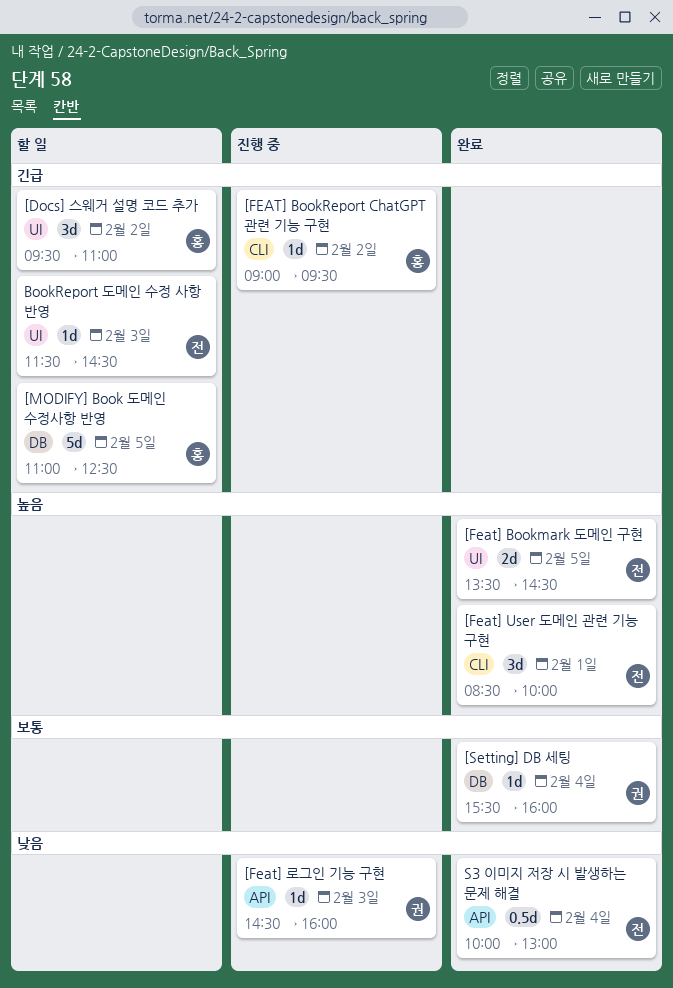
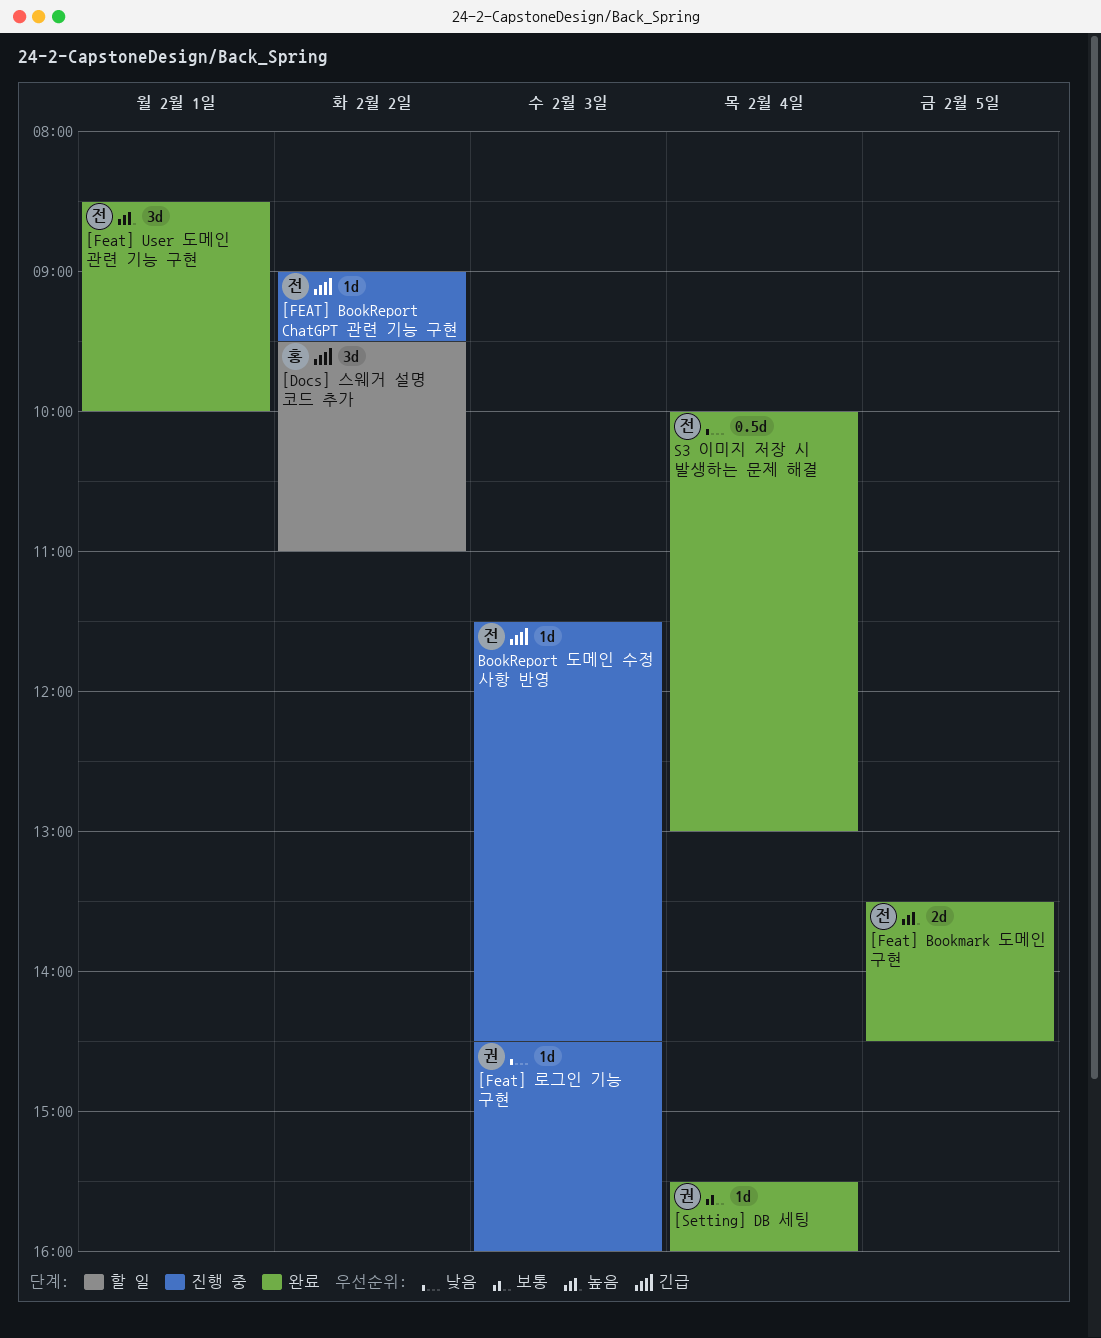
[FEAT] BookReport ChatGPT 관련 기능 구현, owner: 홍 -> 전
[MODIFY] Book 도메인 수정사항 반영: present -> none
BookReport 도메인 수정 사항 반영, status: 할 일 -> 진행 중

